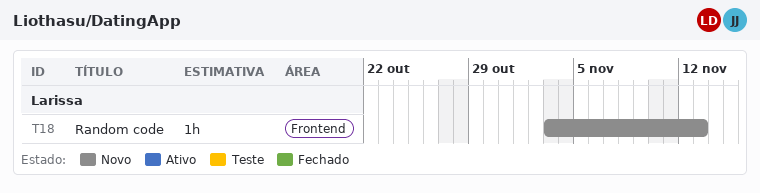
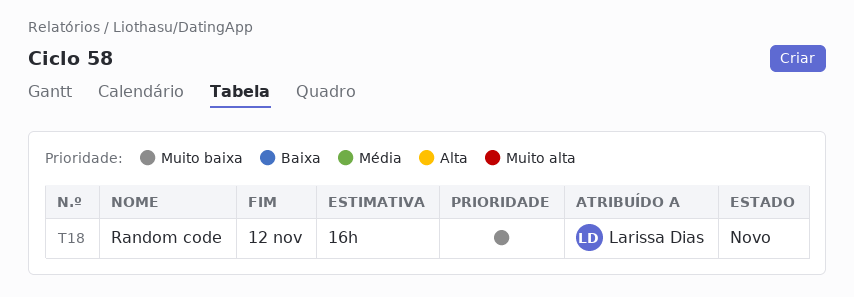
T18, estimate: 1h -> 16h
T18, due: Nov 13 -> Nov 12

